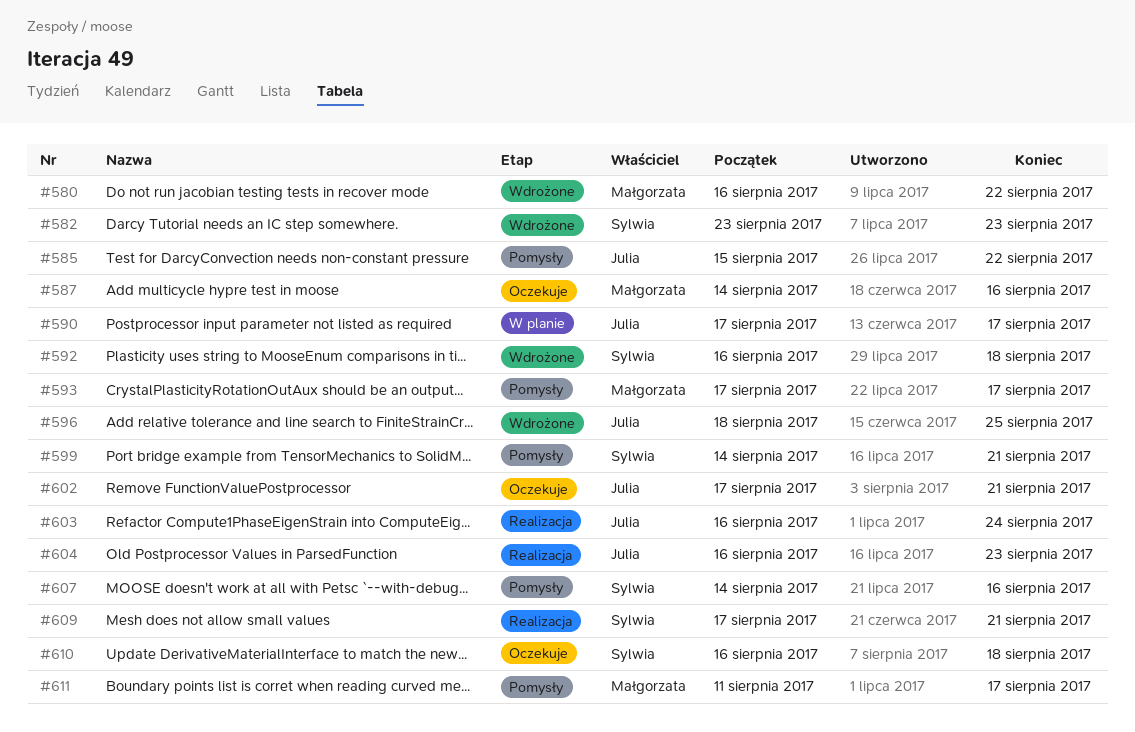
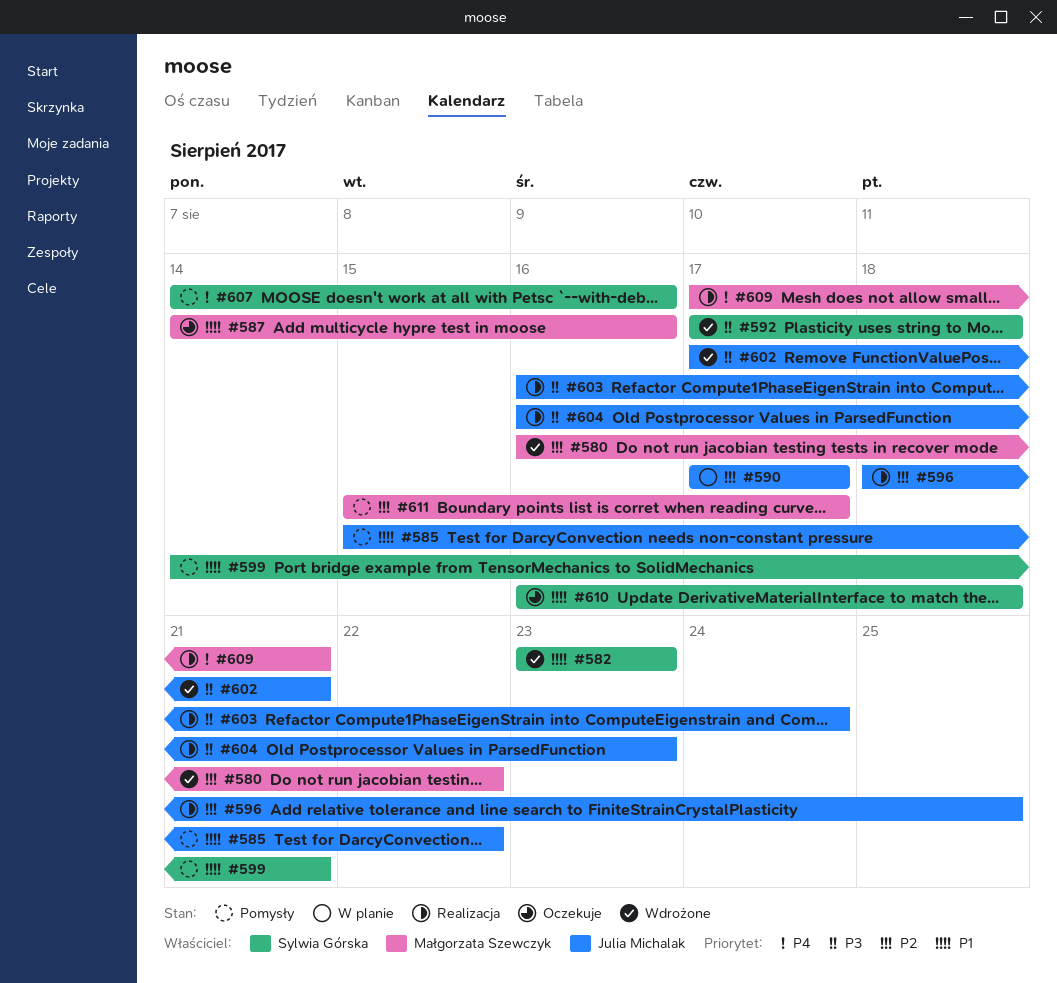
#592, start: Aug 16 -> Aug 17
#593: present -> none
#596, status: Wdrożone -> Realizacja
#602, status: Oczekuje -> Wdrożone
#609, owner: Sylwia Górska -> Małgorzata Szewczyk
#611, start: Aug 11 -> Aug 15

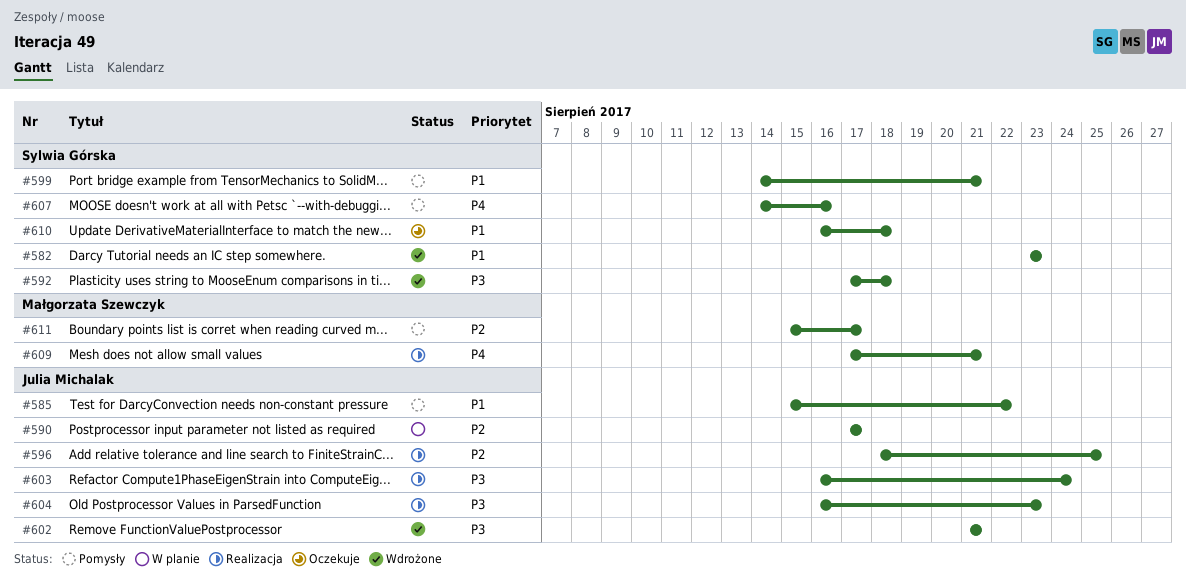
#580: present -> none
#587: present -> none
#602, start: Aug 17 -> Aug 21

